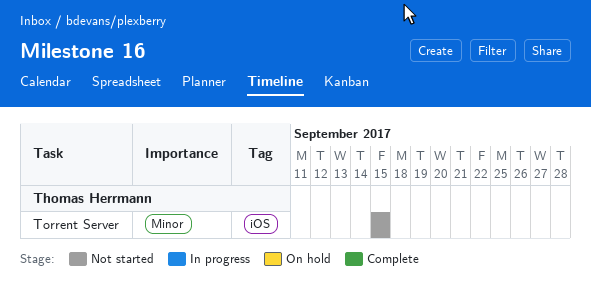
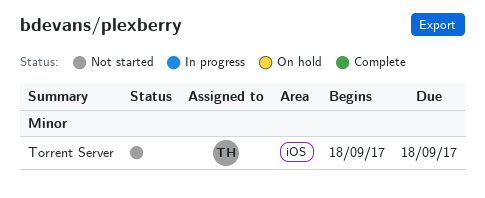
Torrent Server, start: Sep 15 -> Sep 18
Torrent Server, due: Sep 15 -> Sep 18

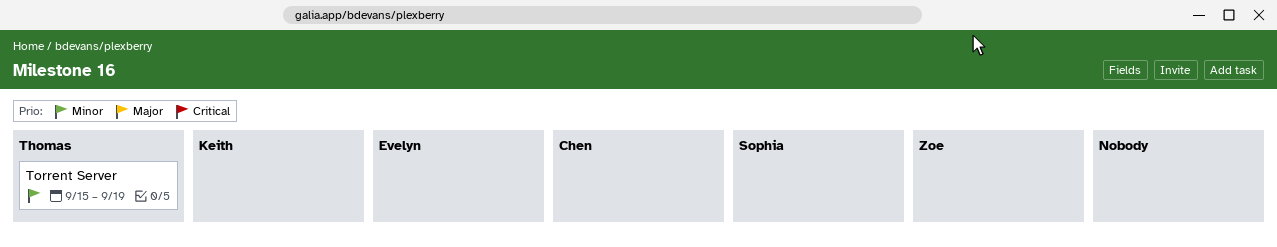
Torrent Server, start: Sep 18 -> Sep 15
Torrent Server, due: Sep 18 -> Sep 19

